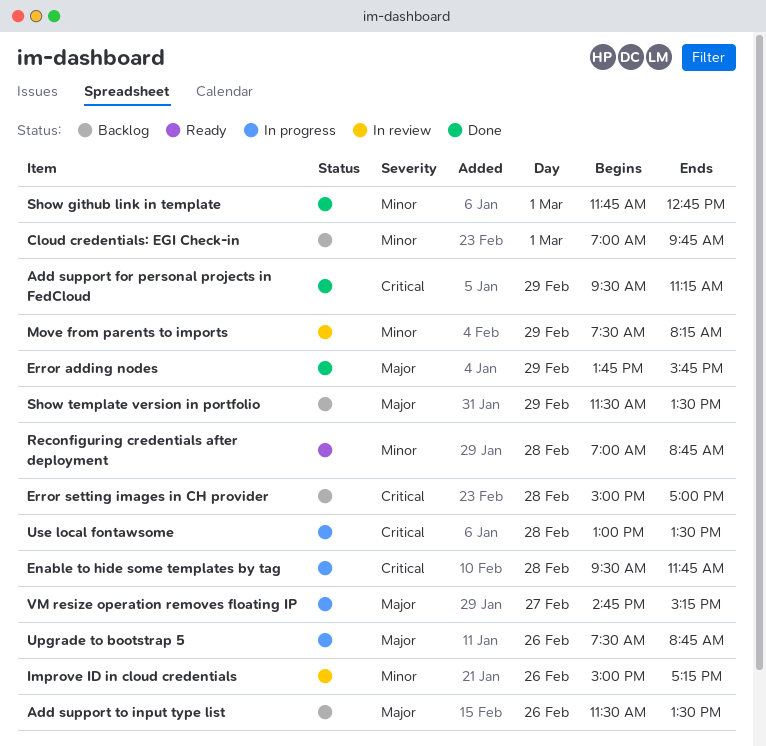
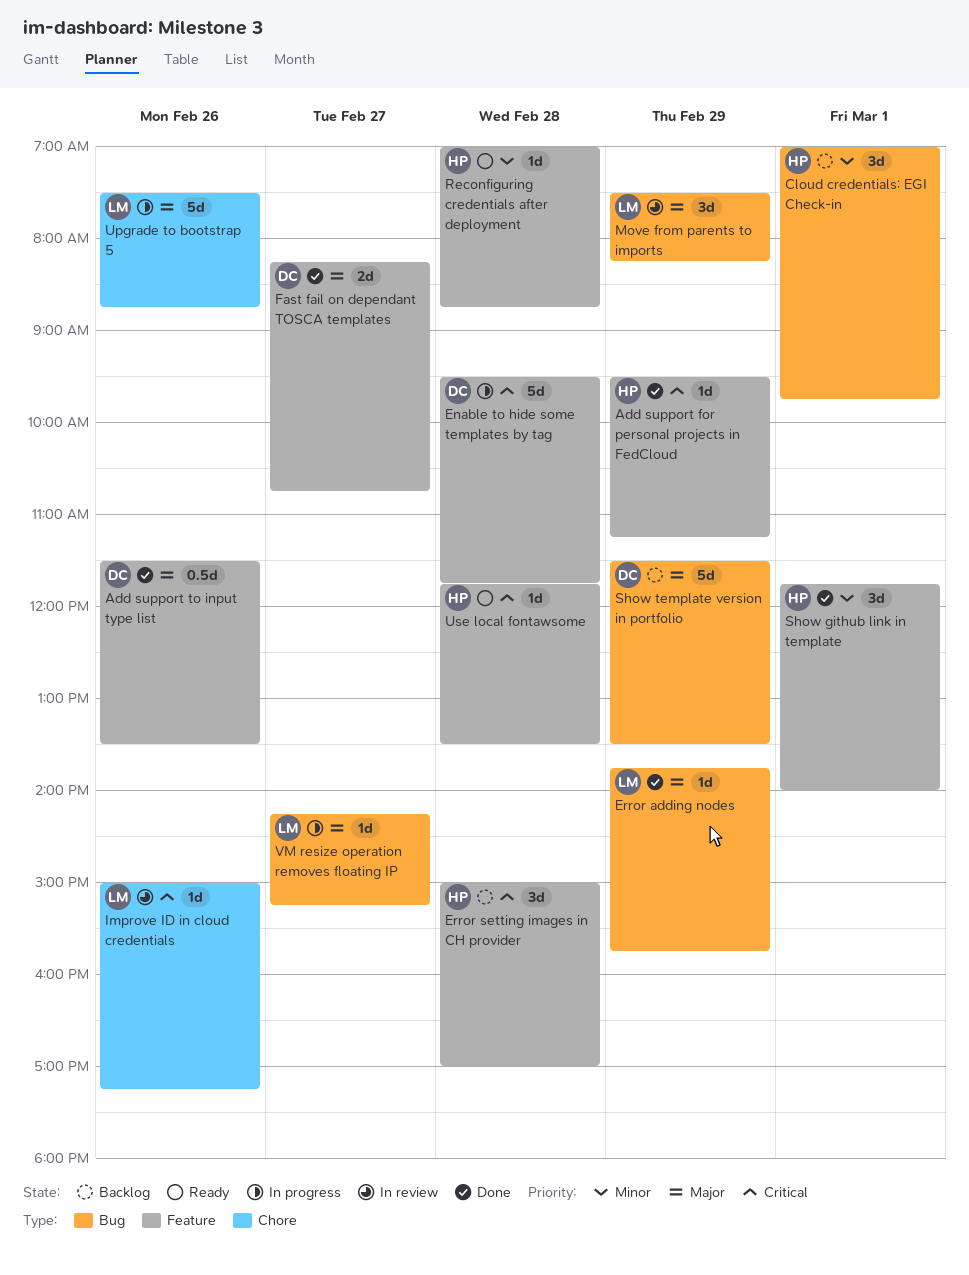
Add support to input type list, status: Backlog -> Done
Fast fail on dependant TOSCA templates: none -> present
Improve ID in cloud credentials, priority: Minor -> Critical
Move from parents to imports, priority: Minor -> Major
Show github link in template, ends: 12:45 -> 14:00
Use local fontawsome, status: In progress -> Ready
Use local fontawsome, begins: 13:00 -> 11:45
VM resize operation removes floating IP, begins: 14:45 -> 14:15

